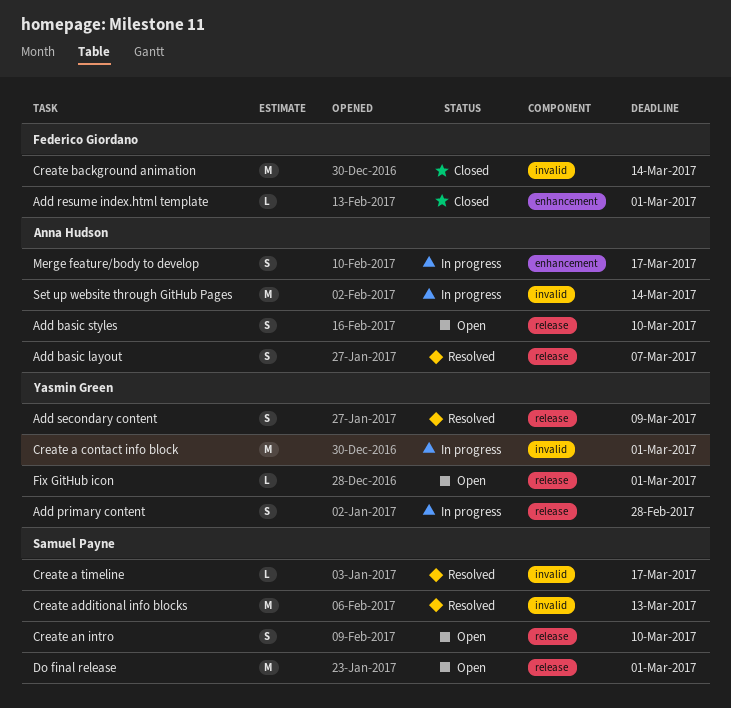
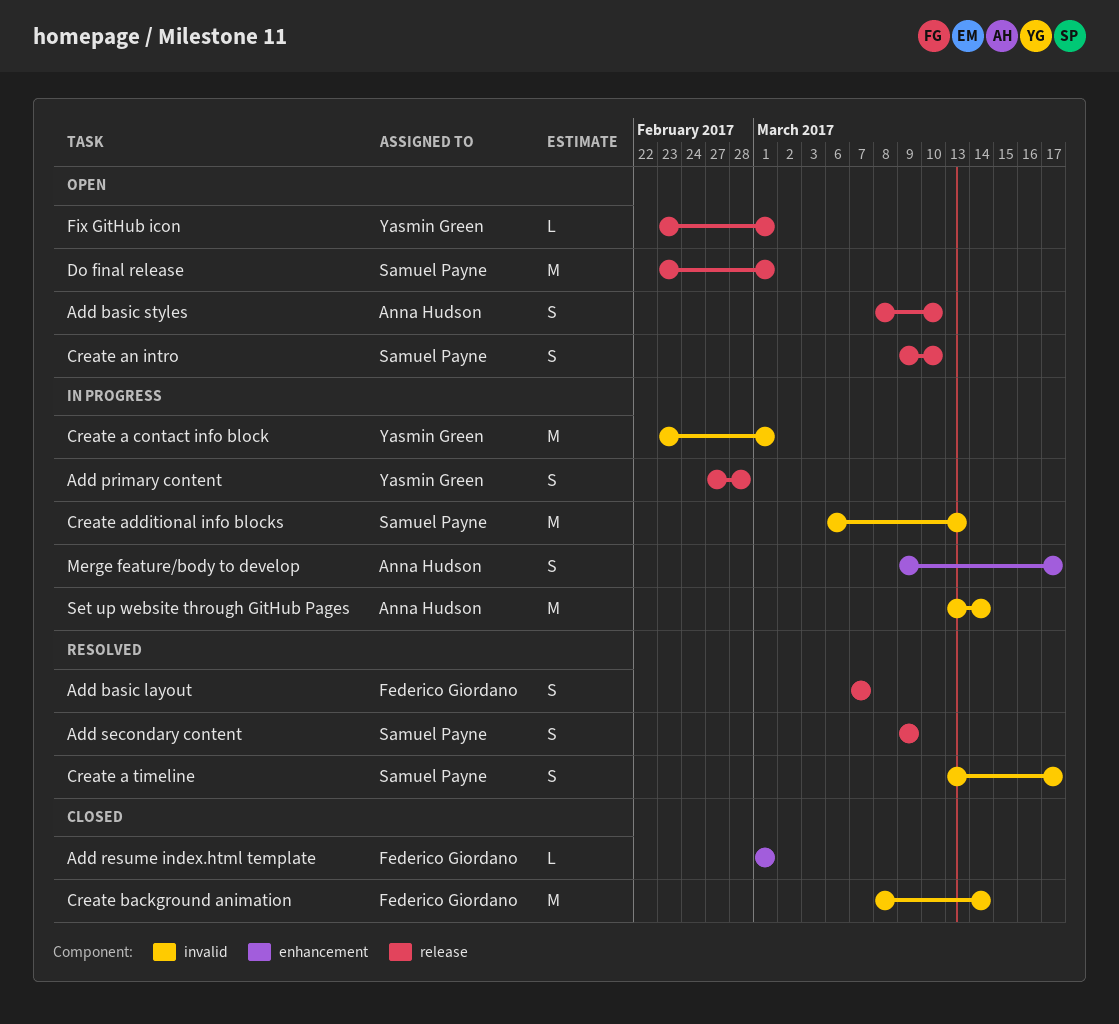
Add basic layout, owner: Anna Hudson -> Federico Giordano
Add secondary content, owner: Yasmin Green -> Samuel Payne
Create a timeline, estimate: L -> S
Create additional info blocks, status: Resolved -> In progress

